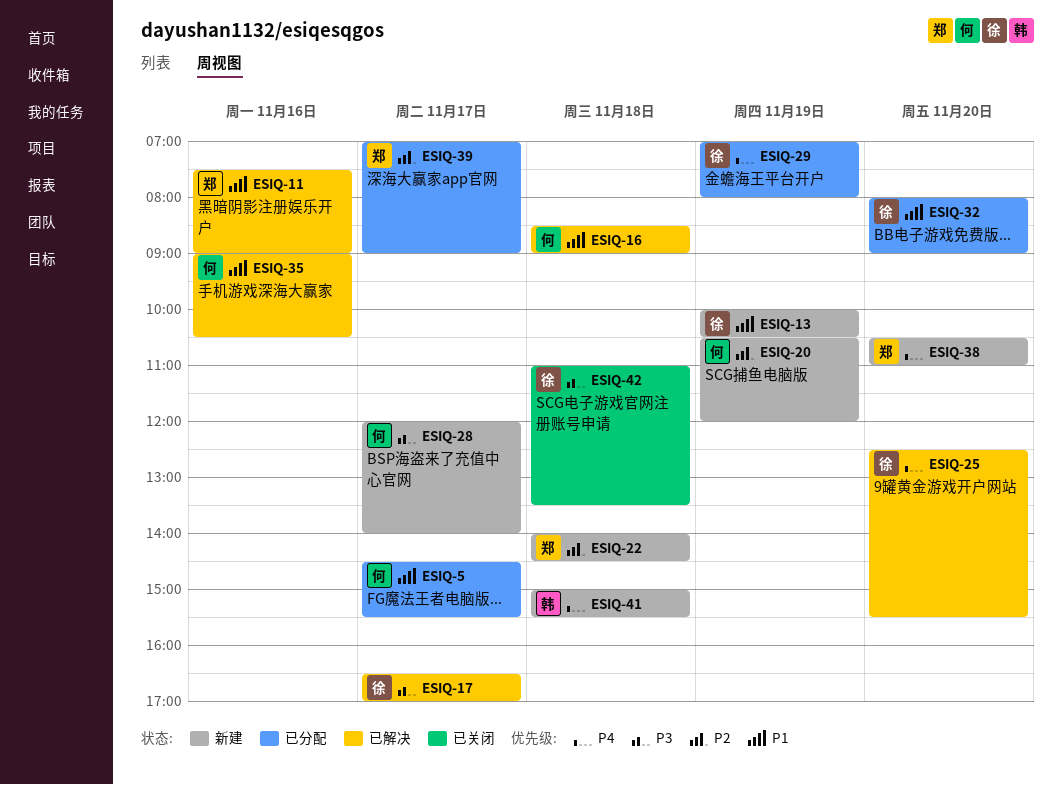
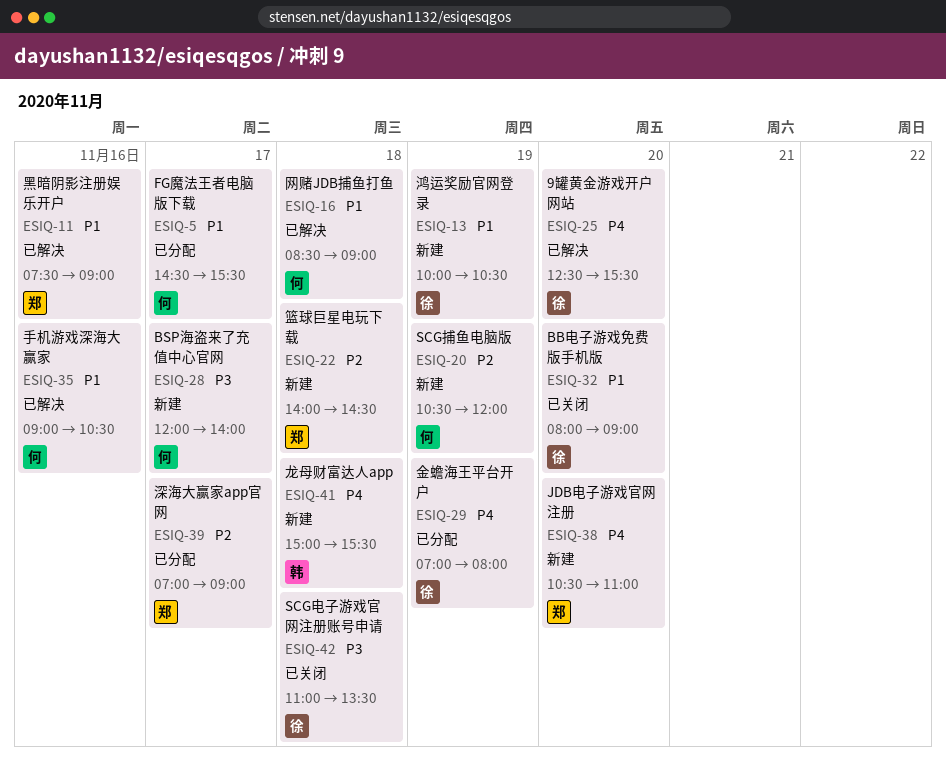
ESIQ-17: present -> none
ESIQ-32, status: 已分配 -> 已关闭

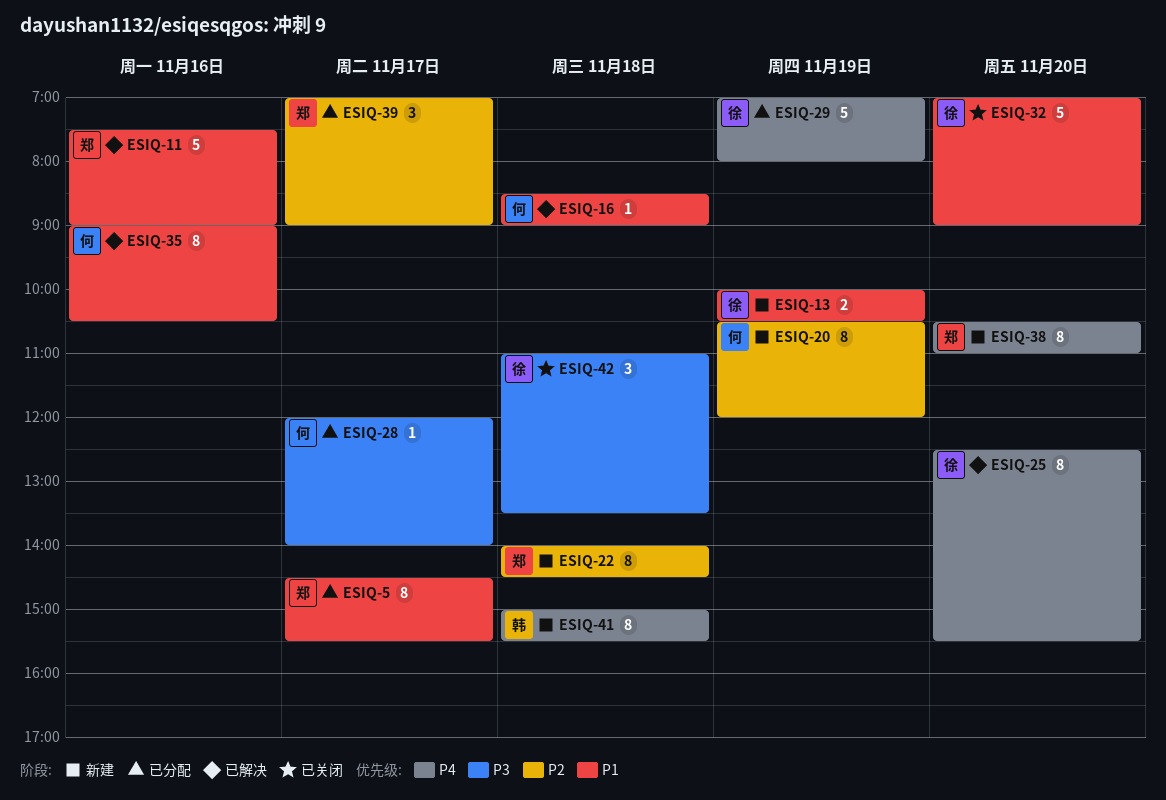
ESIQ-5, owner: 何 -> 郑
ESIQ-28, status: 新建 -> 已分配
ESIQ-32, begins: 08:00 -> 07:00

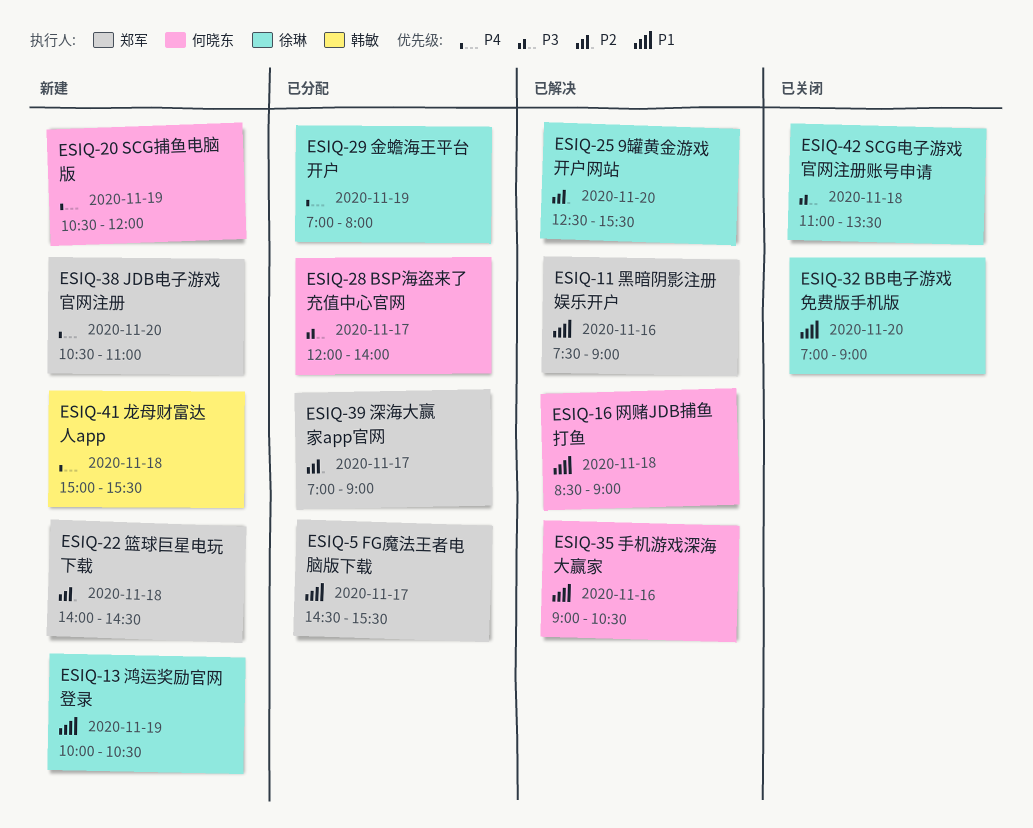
ESIQ-20, priority: P2 -> P4
ESIQ-25, priority: P4 -> P2

